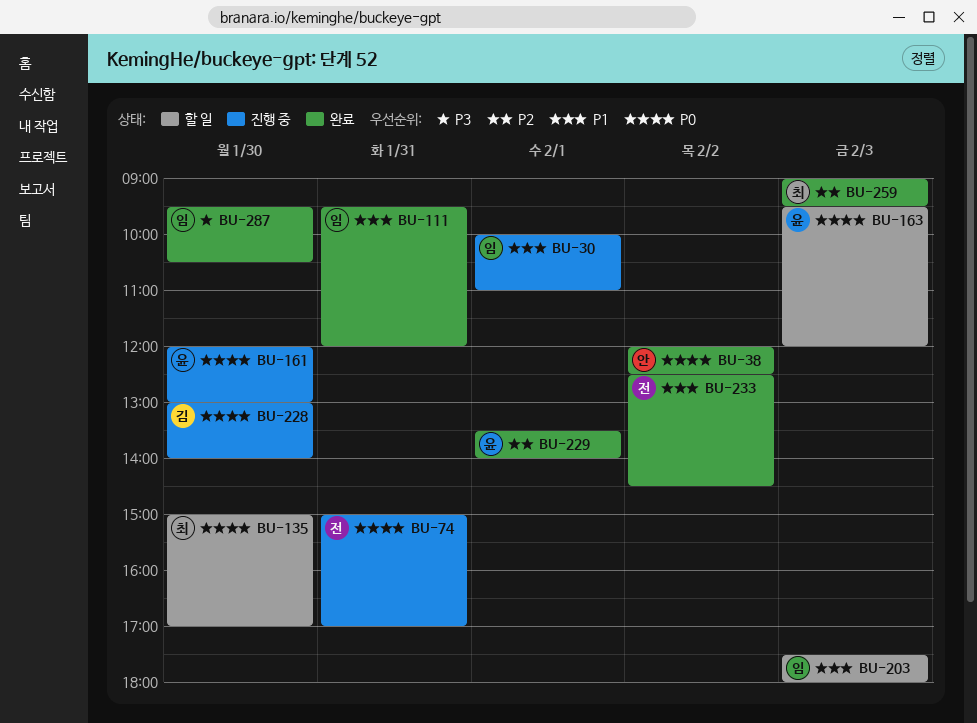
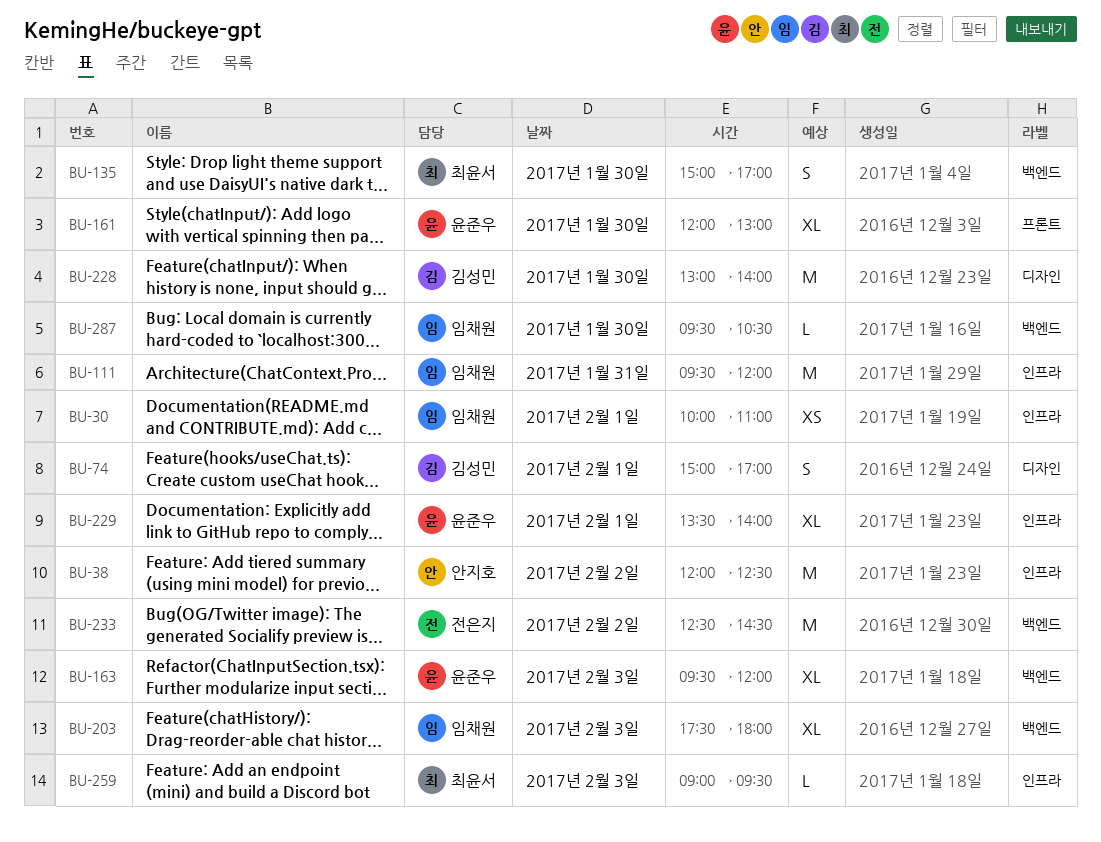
BU-74, owner: 전은지 -> 김성민
BU-74, day: Jan 31 -> Feb 1

